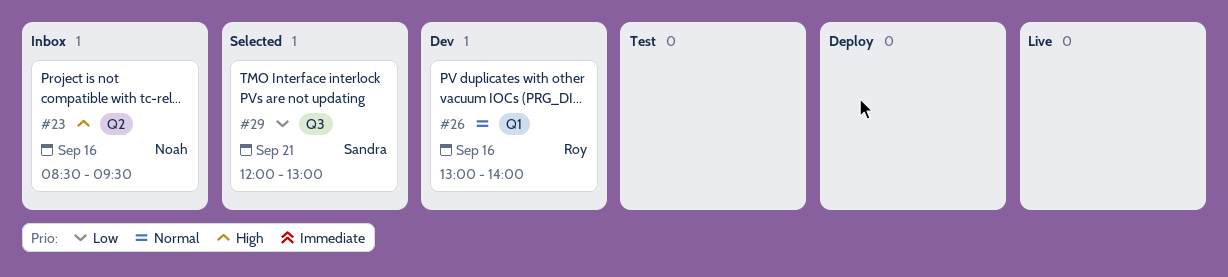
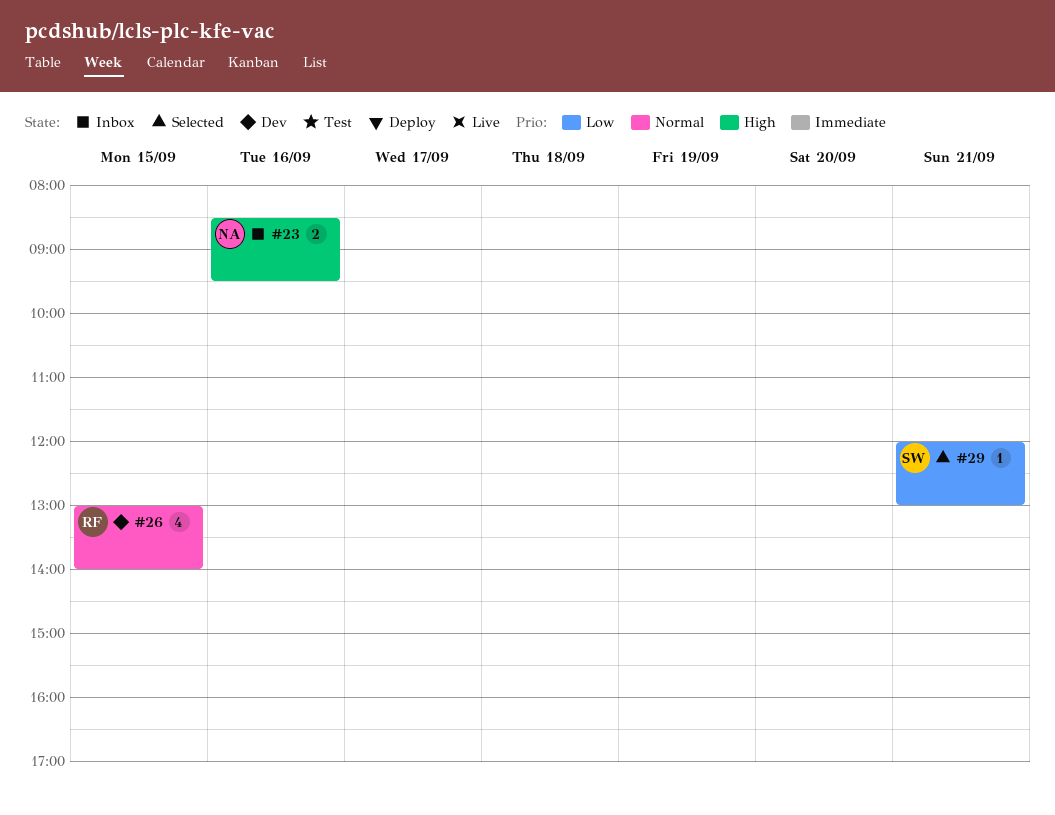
#26, day: Sep 16 -> Sep 15

